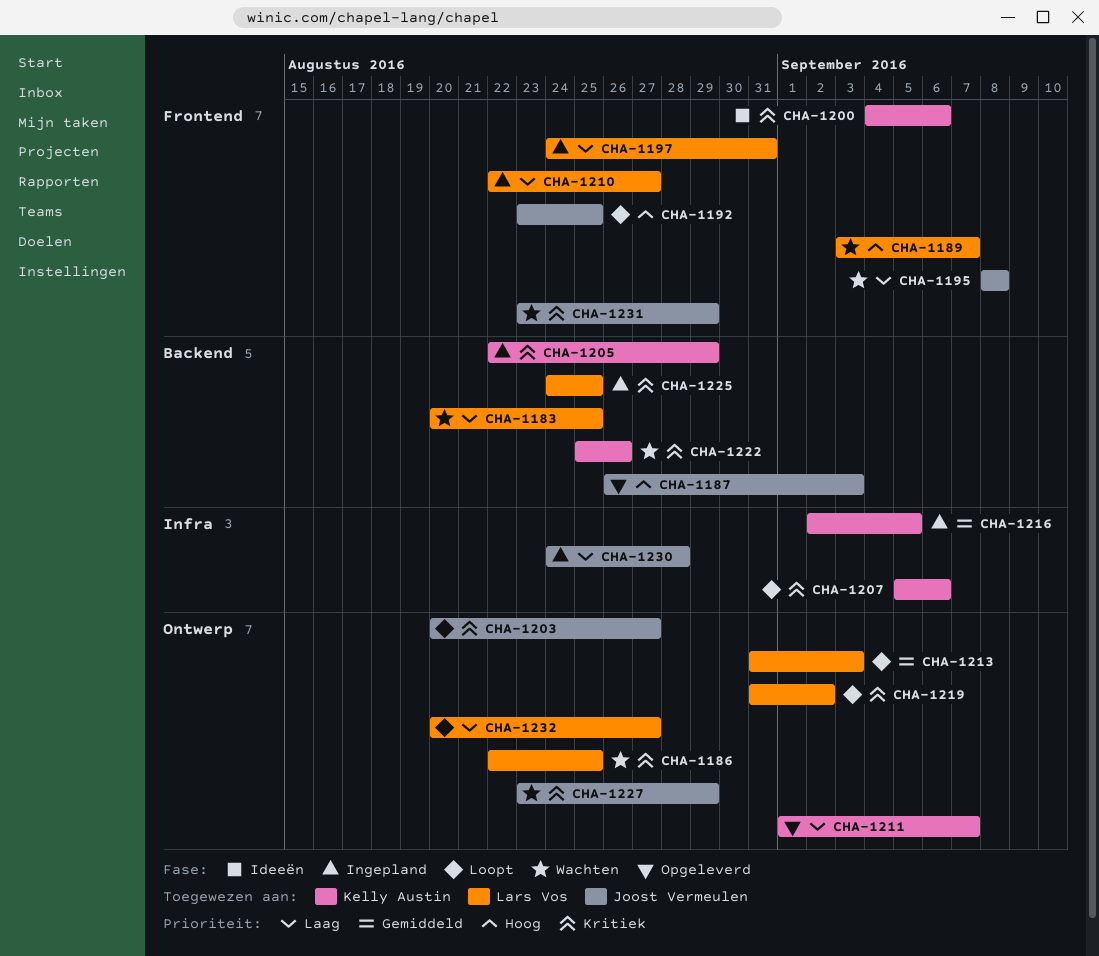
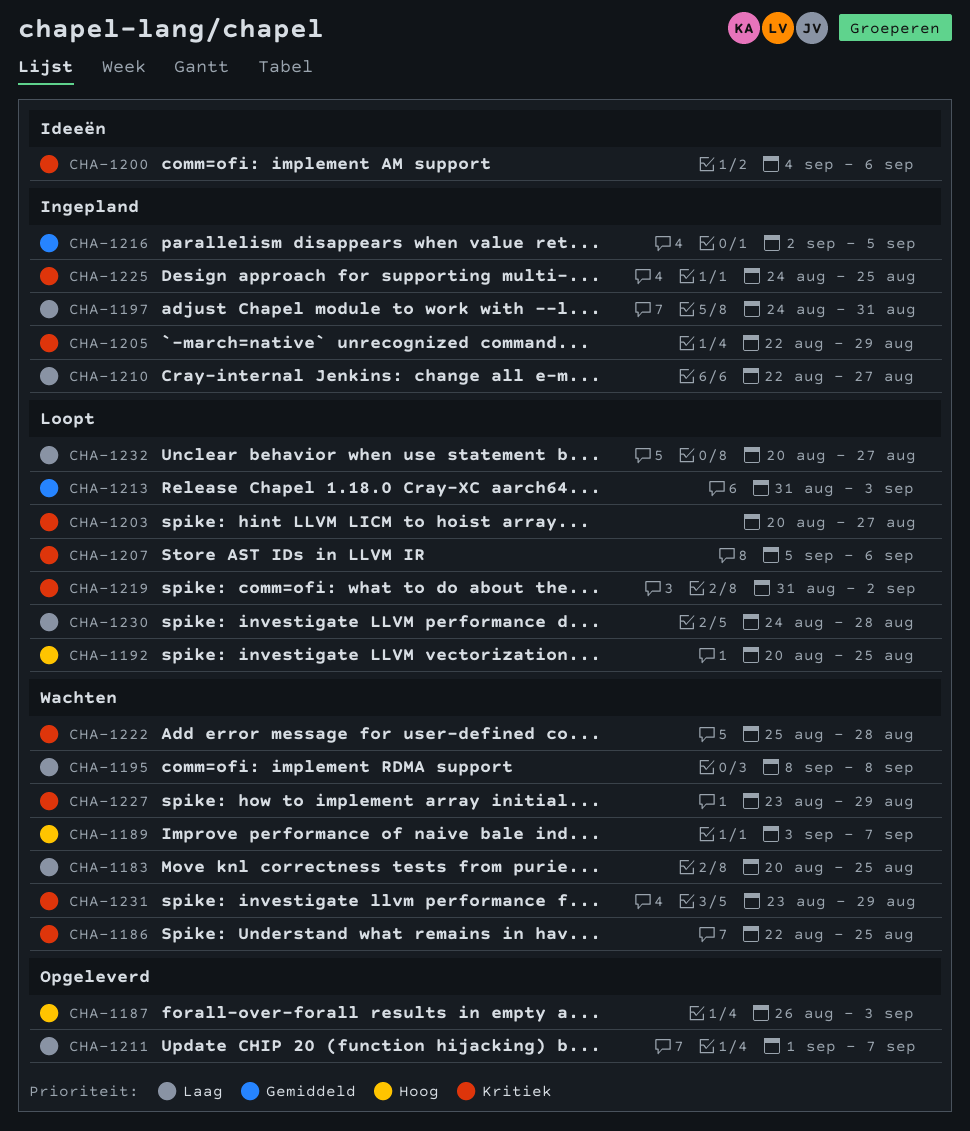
CHA-1192, start: Aug 23 -> Aug 20
CHA-1222, due: Aug 26 -> Aug 28
CHA-1230, status: Ingepland -> Loopt

